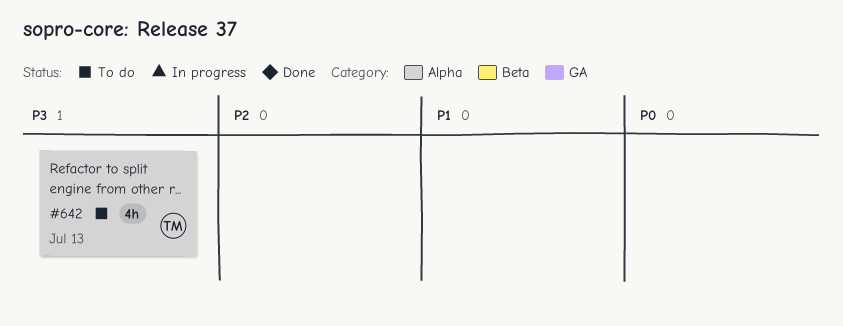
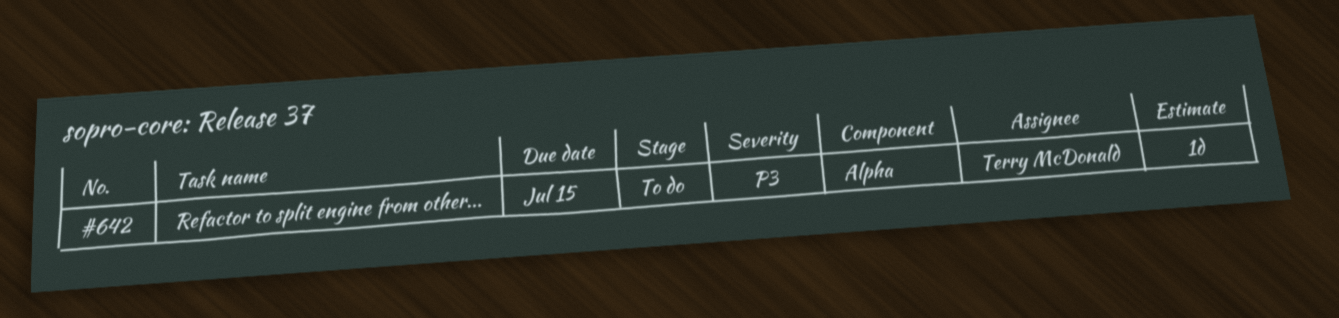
#642, estimate: 4h -> 1d
#642, due: Jul 13 -> Jul 15

